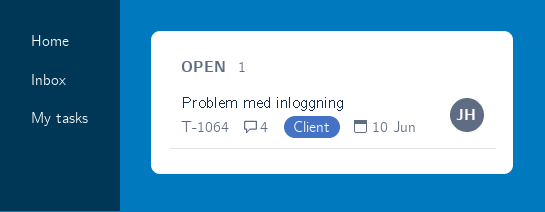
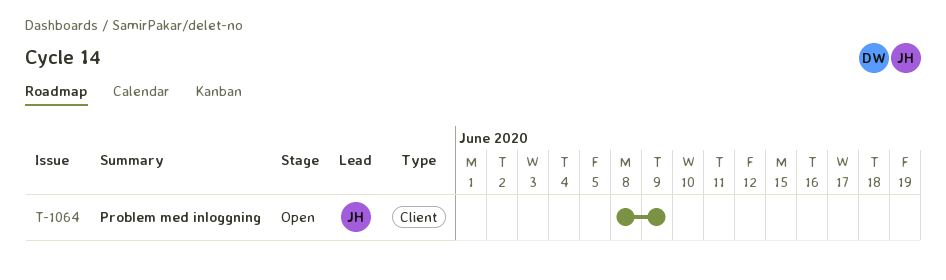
T-1064, due: Jun 10 -> Jun 9

